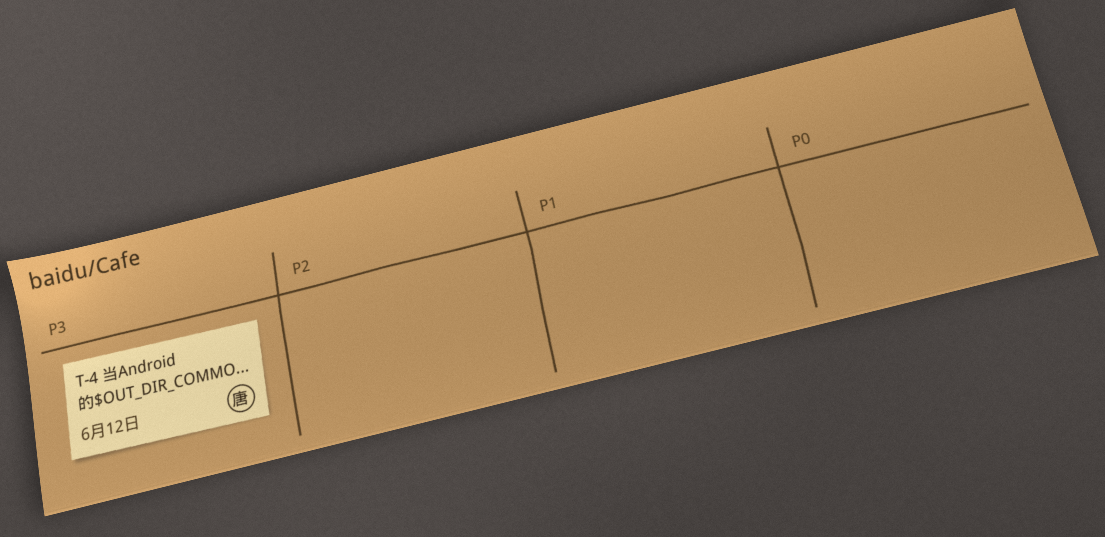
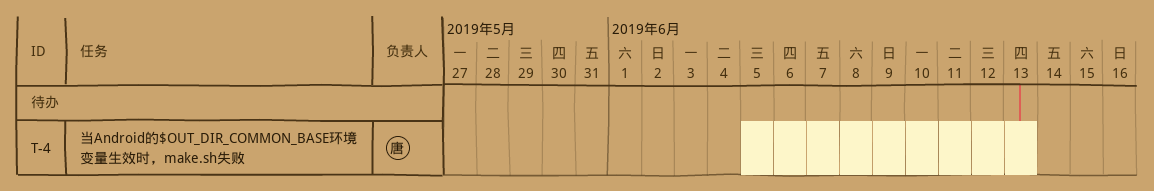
T-4, due: Jun 12 -> Jun 13

